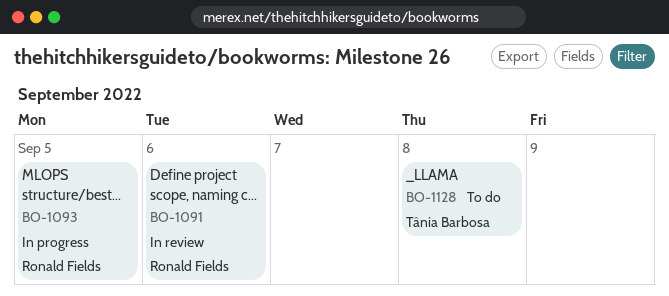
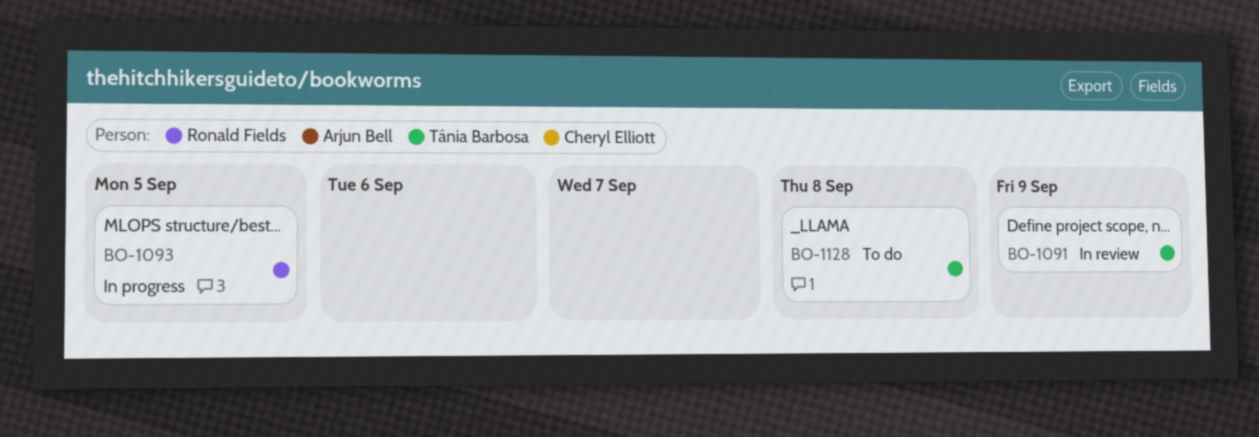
BO-1091, owner: Ronald Fields -> Tânia Barbosa
BO-1091, due: Sep 6 -> Sep 9

